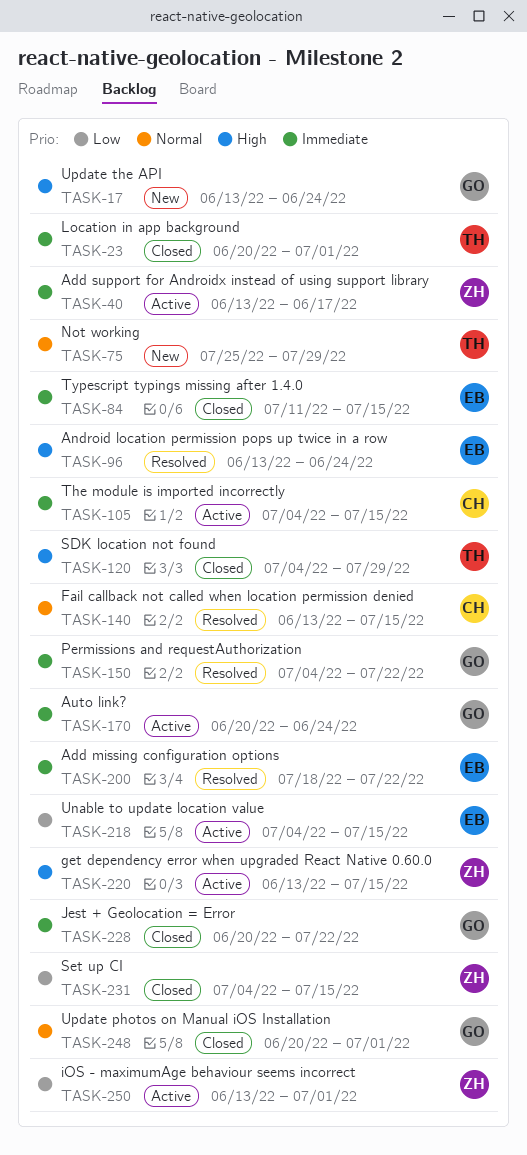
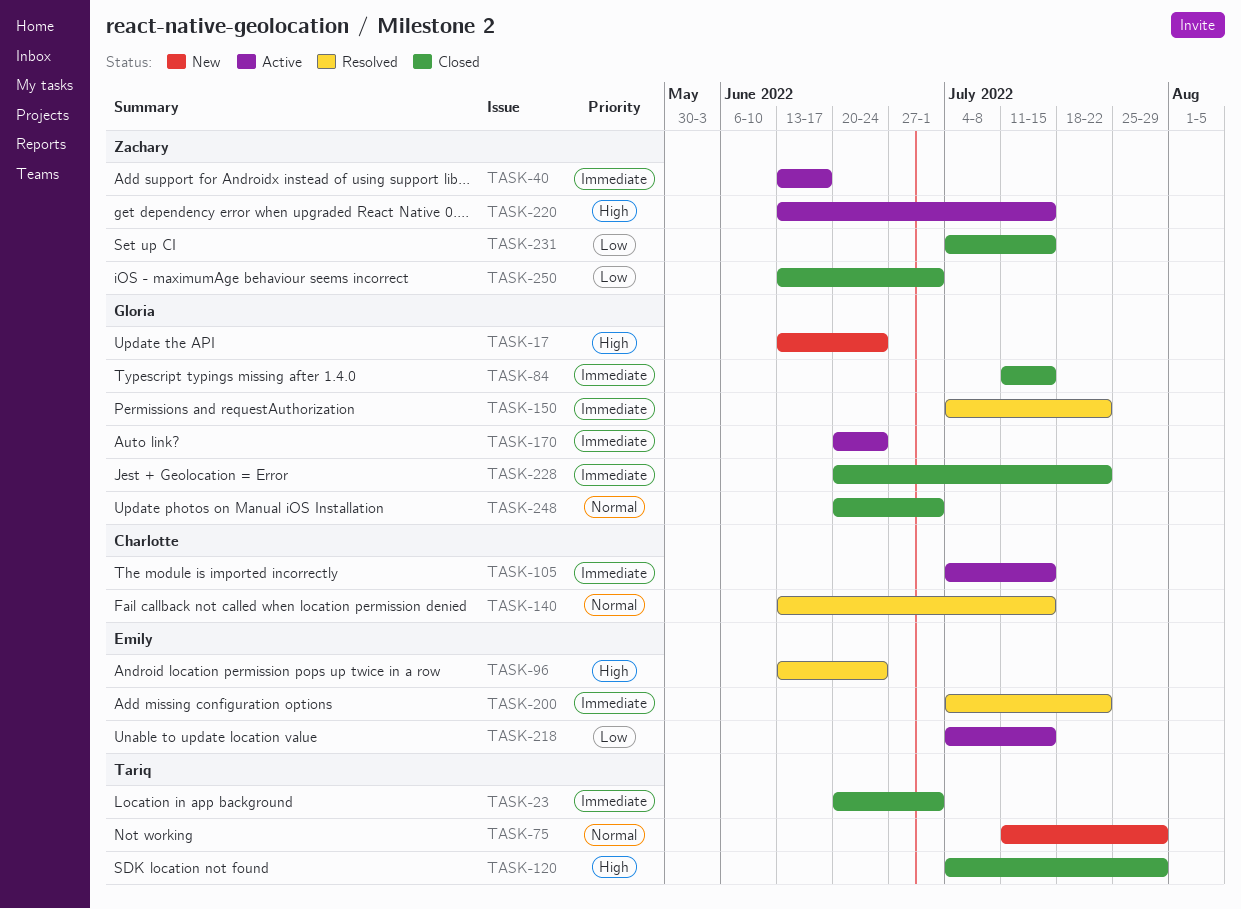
TASK-75, start: Jul 25 -> Jul 11
TASK-84, owner: Emily -> Gloria
TASK-200, start: Jul 18 -> Jul 4
TASK-250, status: Active -> Closed

